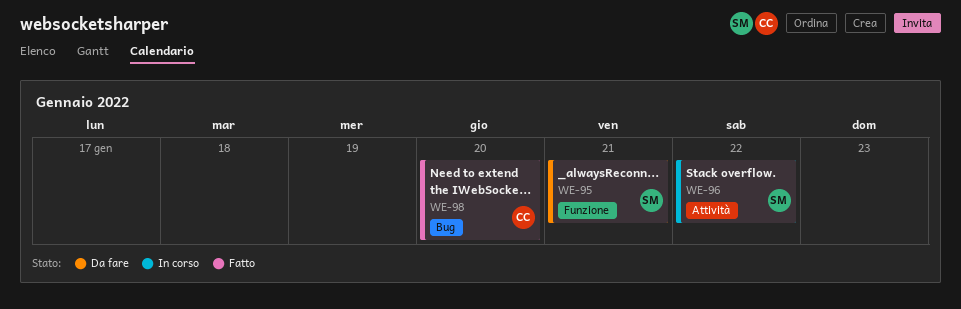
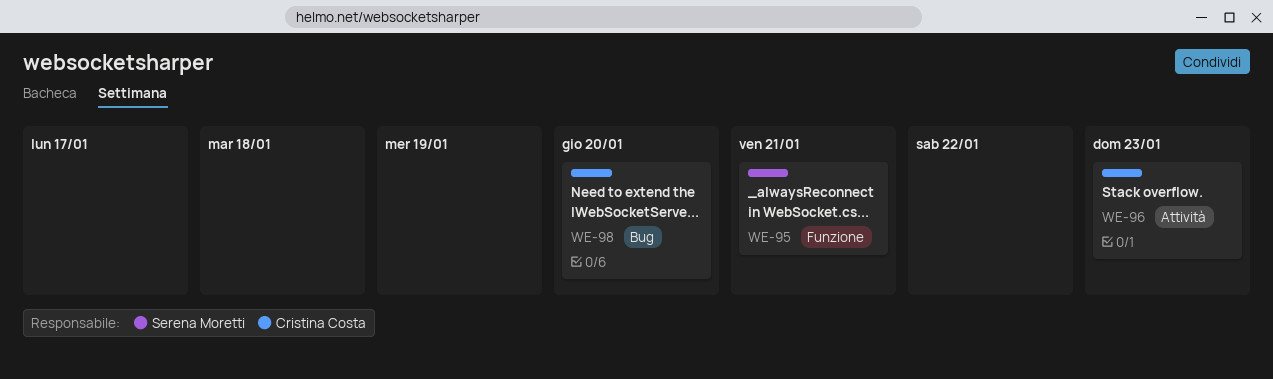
WE-96, owner: Serena Moretti -> Cristina Costa
WE-96, due: Jan 22 -> Jan 23

